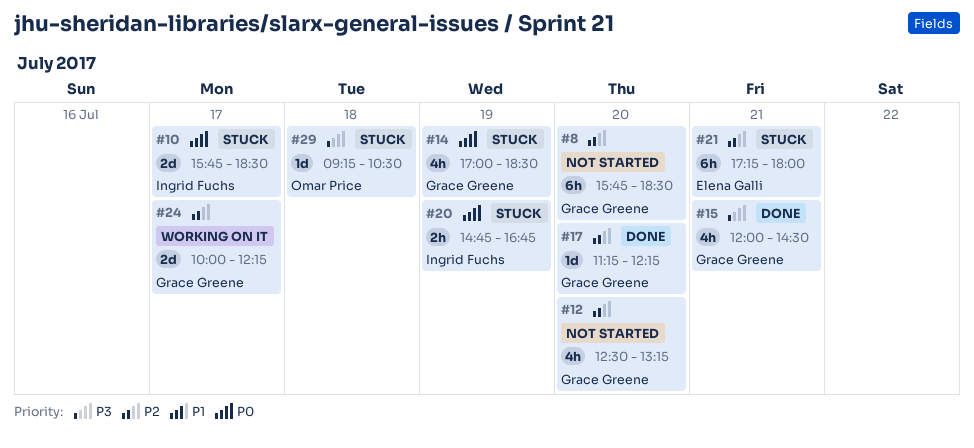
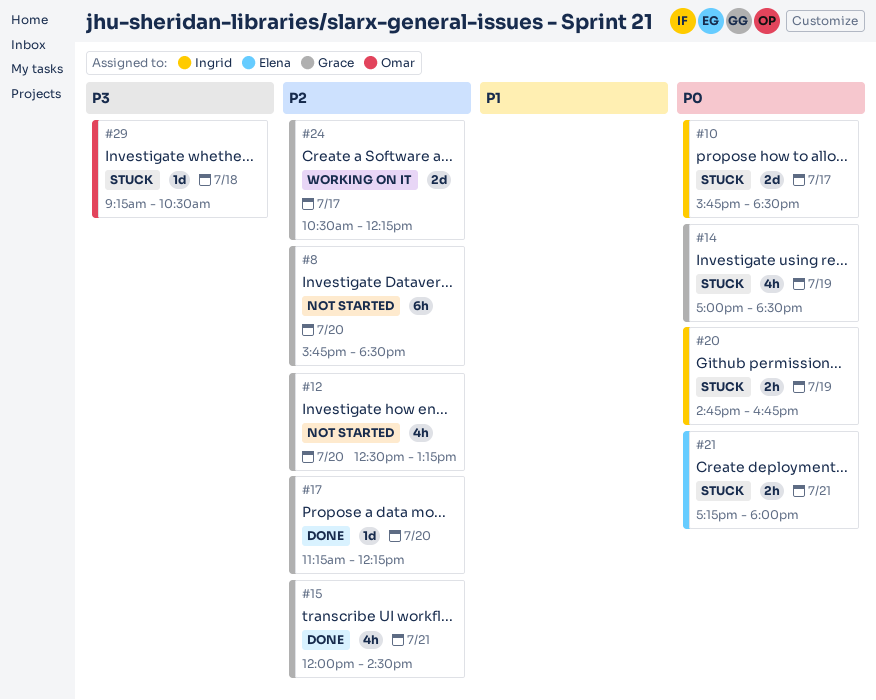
#15, priority: P3 -> P2
#21, priority: P2 -> P0
#21, estimate: 6h -> 2h
#24, begins: 10:00 -> 10:30

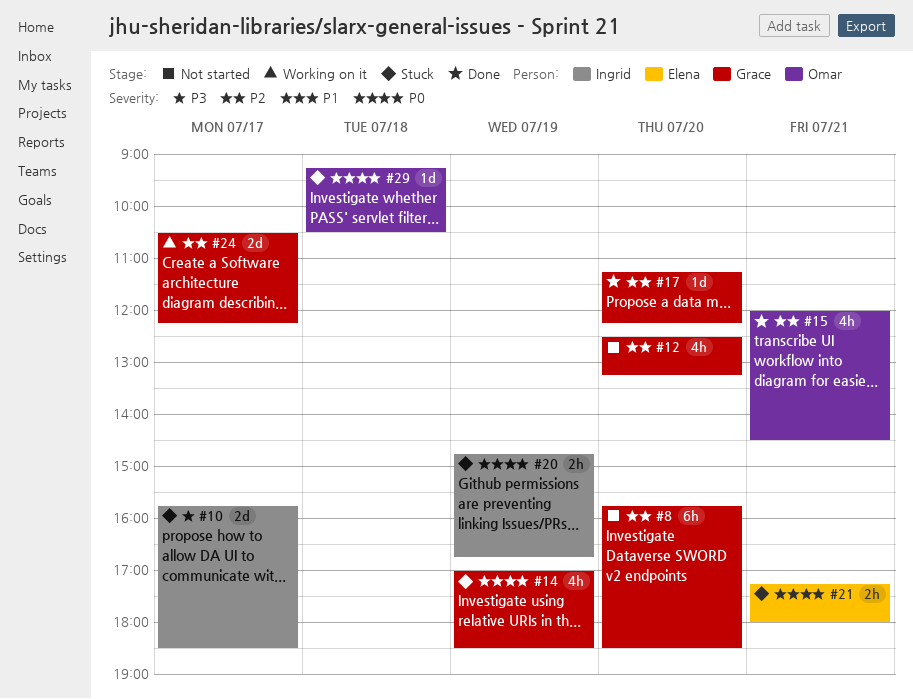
#10, priority: P0 -> P3
#15, owner: Grace -> Omar
#29, priority: P3 -> P0

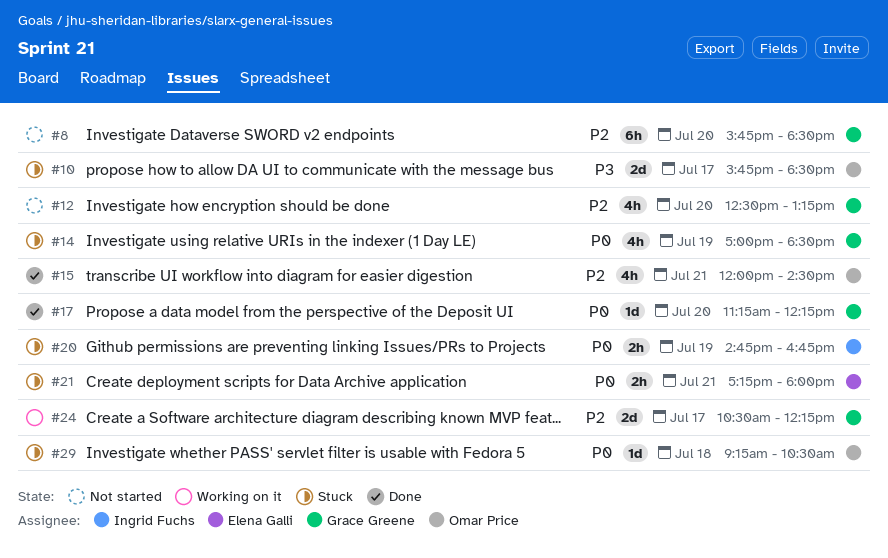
#10, owner: Ingrid Fuchs -> Omar Price
#17, priority: P2 -> P0

